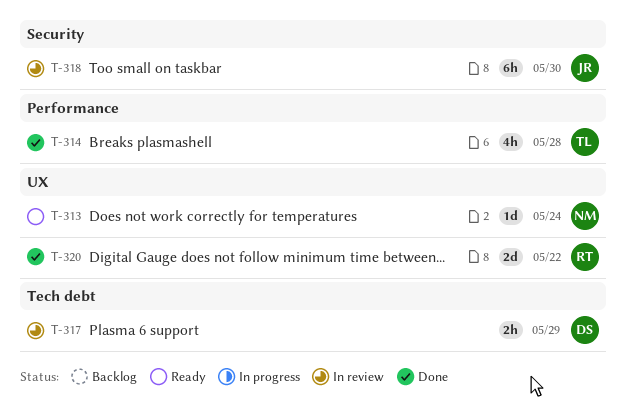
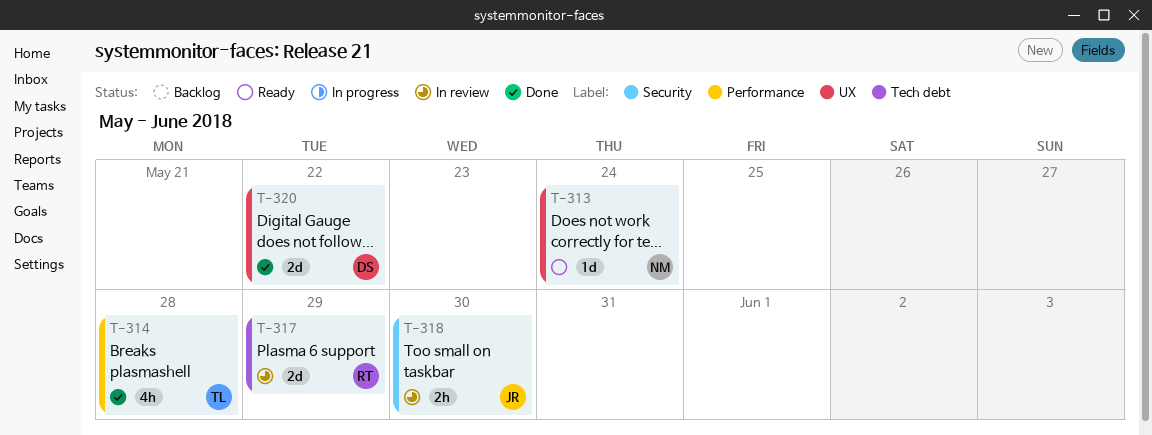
T-317, owner: DS -> RT
T-317, estimate: 2h -> 2d
T-318, estimate: 6h -> 2h
T-320, owner: RT -> DS

